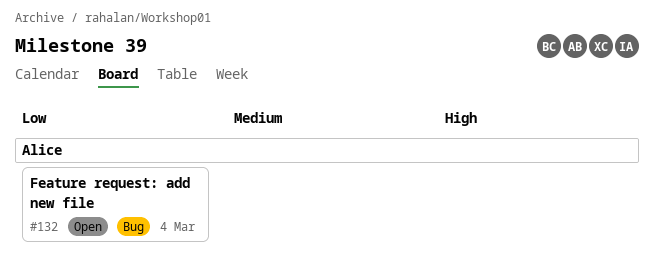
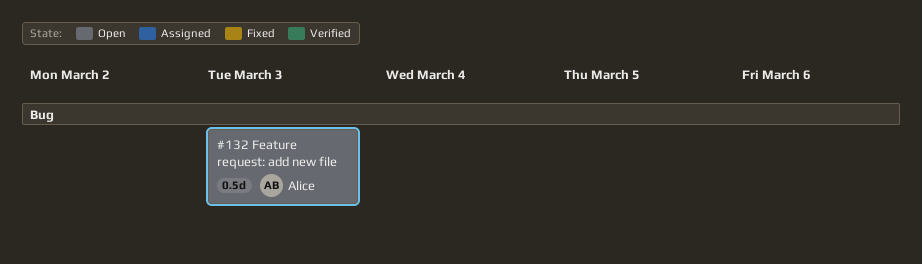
#132, due: Mar 4 -> Mar 3

